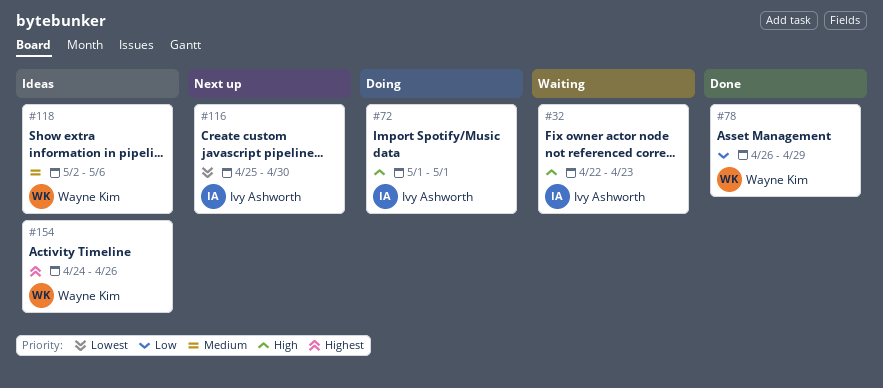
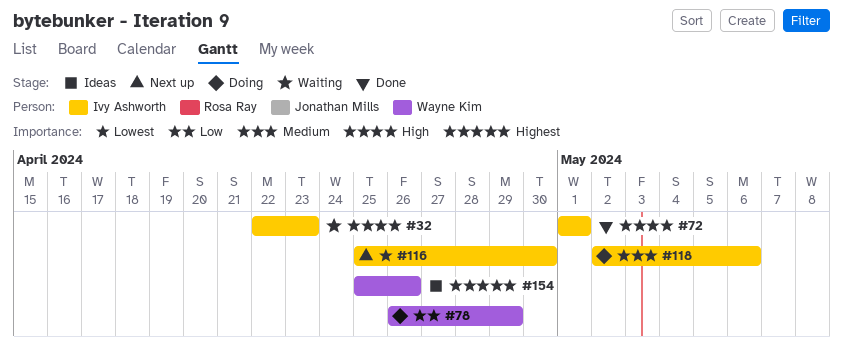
#72, status: Doing -> Done
#78, status: Done -> Doing
#118, status: Ideas -> Doing
#118, owner: Wayne Kim -> Ivy Ashworth
#154, start: Apr 24 -> Apr 25

